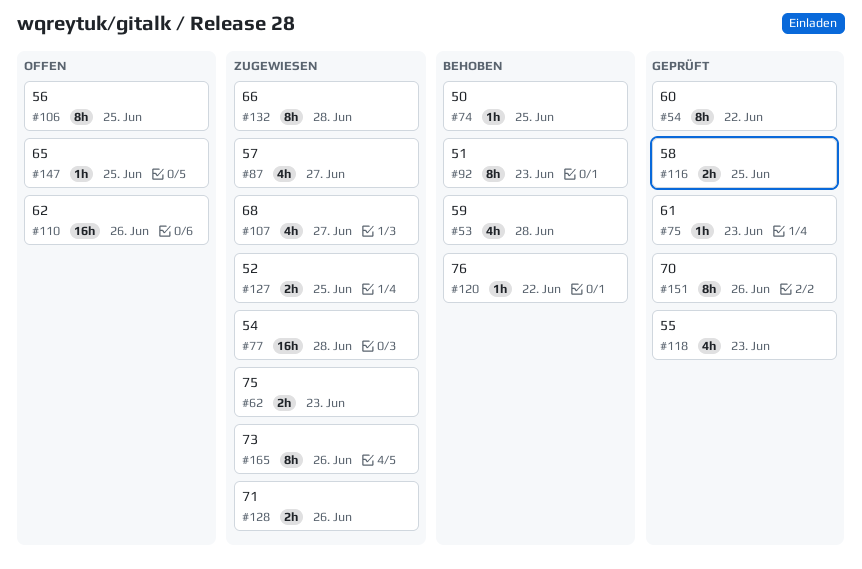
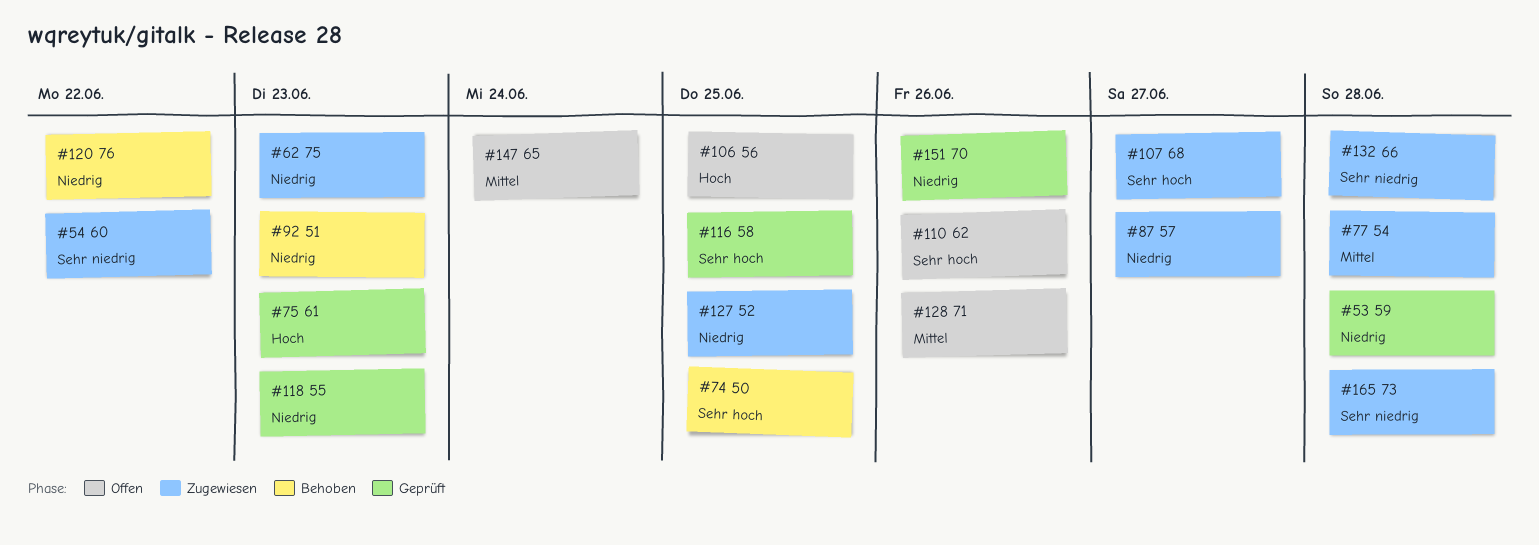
#53, status: Behoben -> Geprüft
#54, status: Geprüft -> Zugewiesen
#128, status: Zugewiesen -> Offen
#147, due: Jun 25 -> Jun 24
#165, due: Jun 26 -> Jun 28

